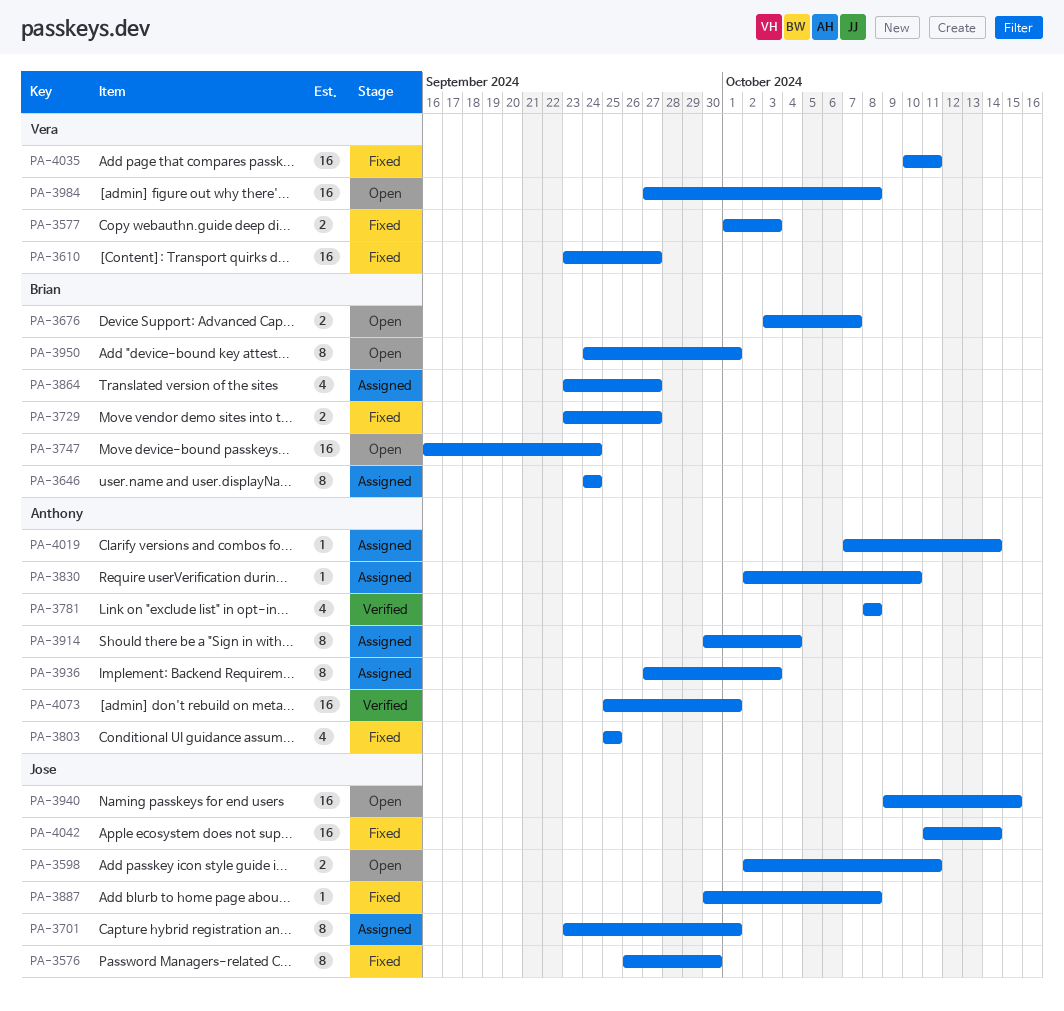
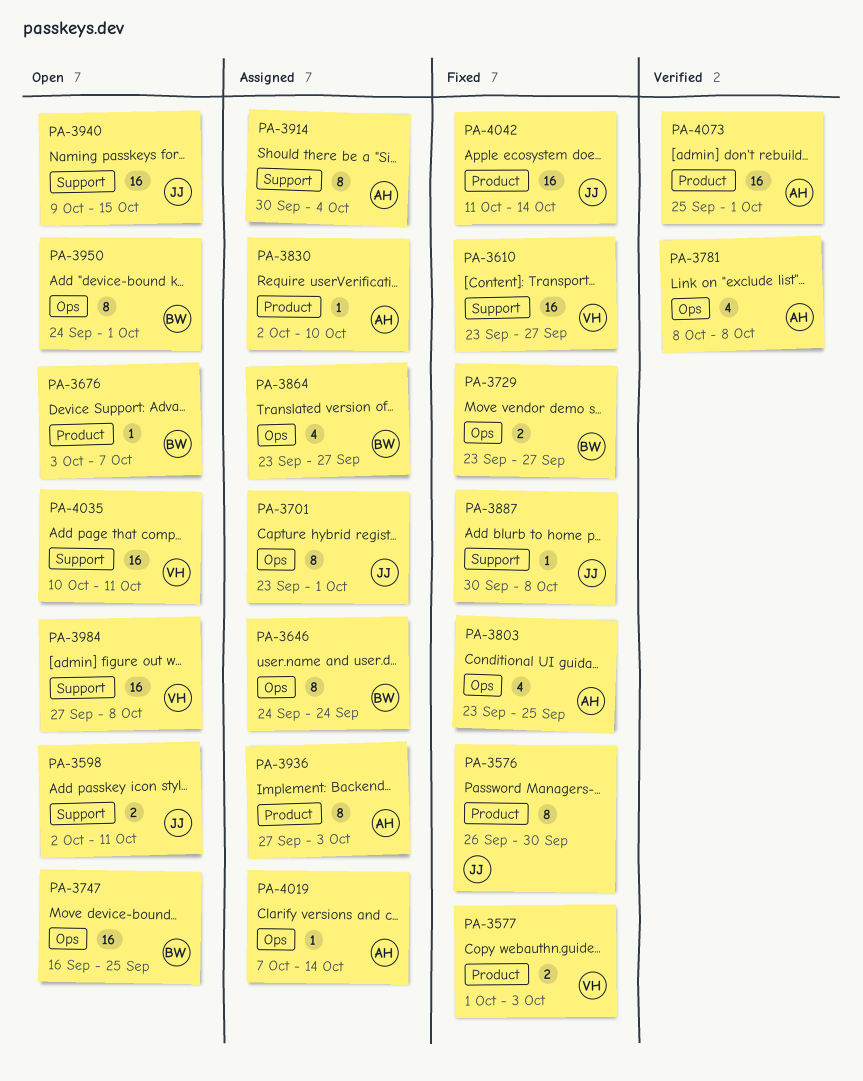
PA-3676, estimate: 2 -> 1
PA-3747, due: Sep 24 -> Sep 25
PA-3803, start: Sep 25 -> Sep 23
PA-4035, status: Fixed -> Open

